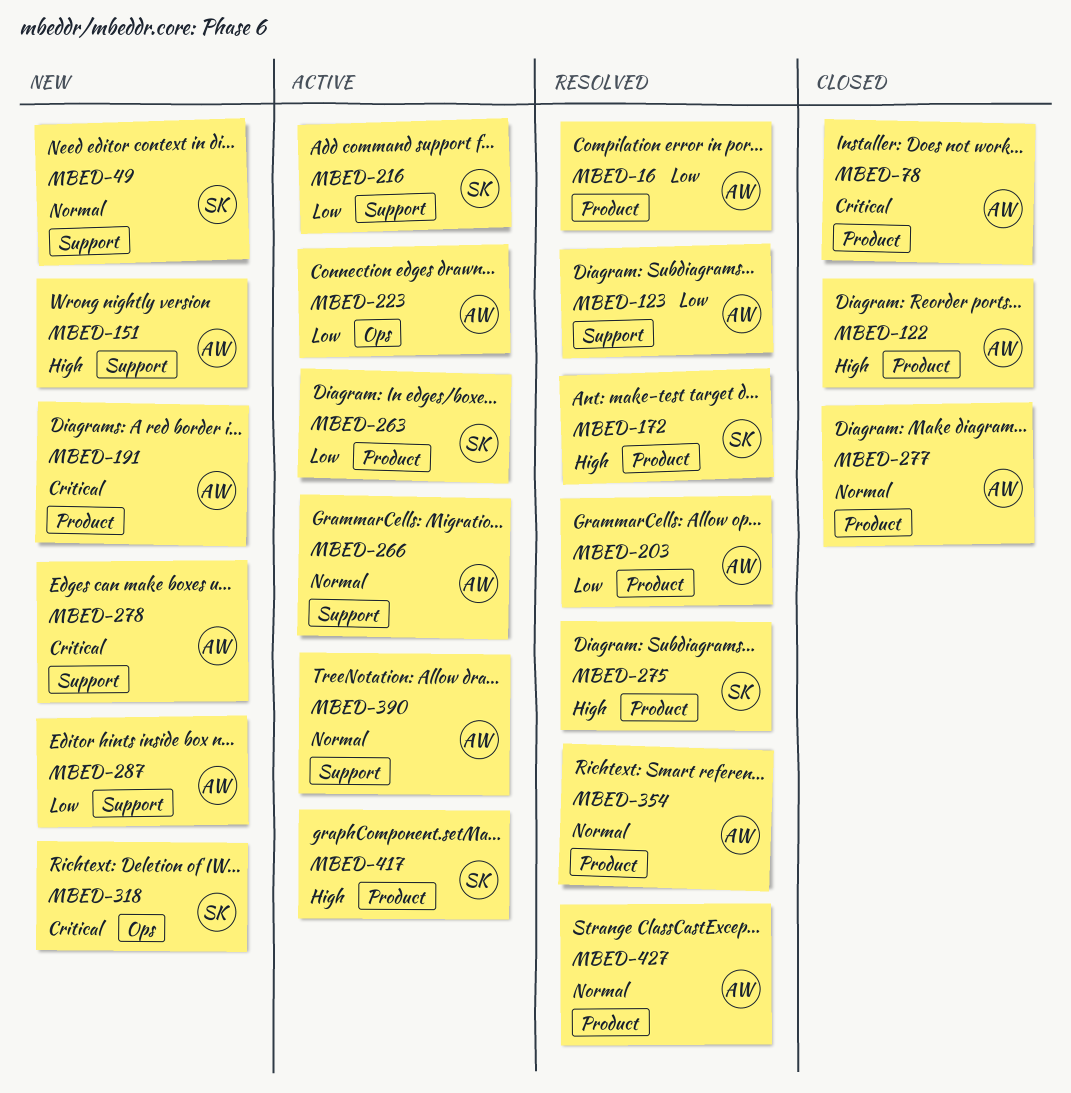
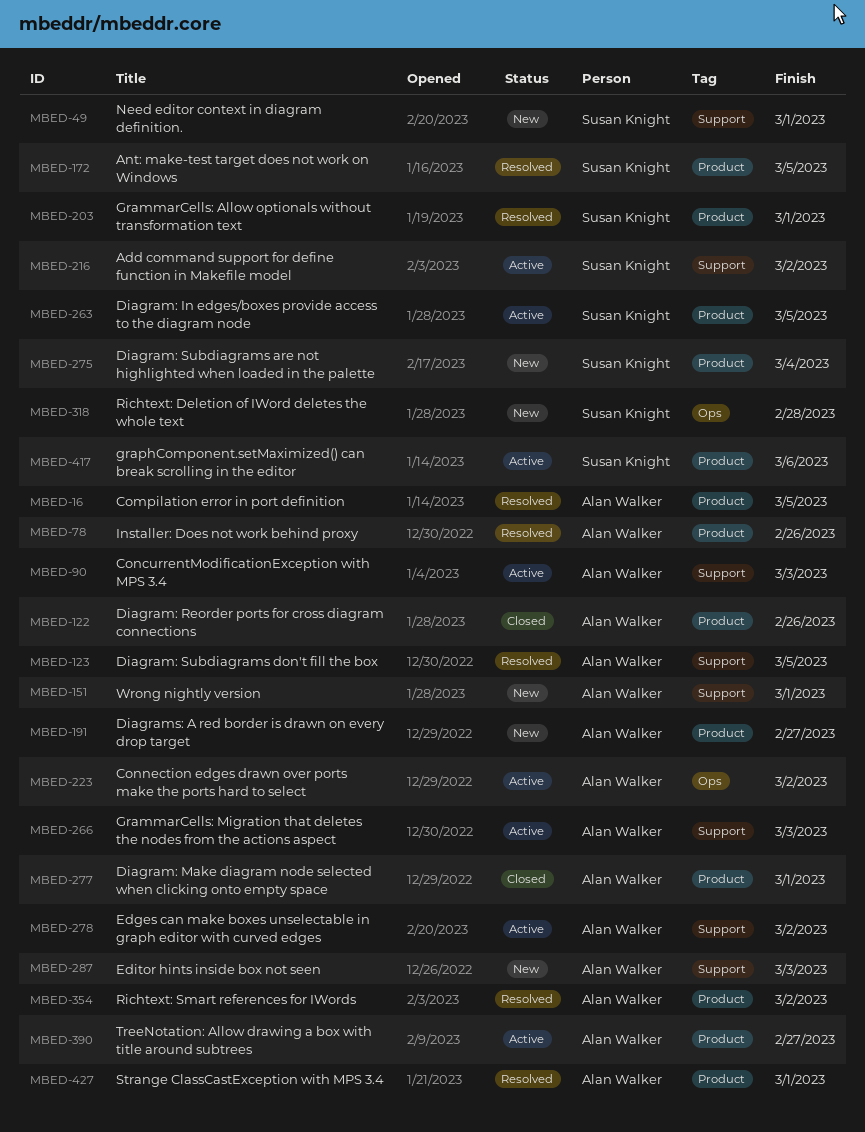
MBED-78, status: Closed -> Resolved
MBED-90: none -> present
MBED-203, owner: Alan Walker -> Susan Knight
MBED-275, status: Resolved -> New
MBED-278, status: New -> Active
MBED-390, label: Support -> Product

